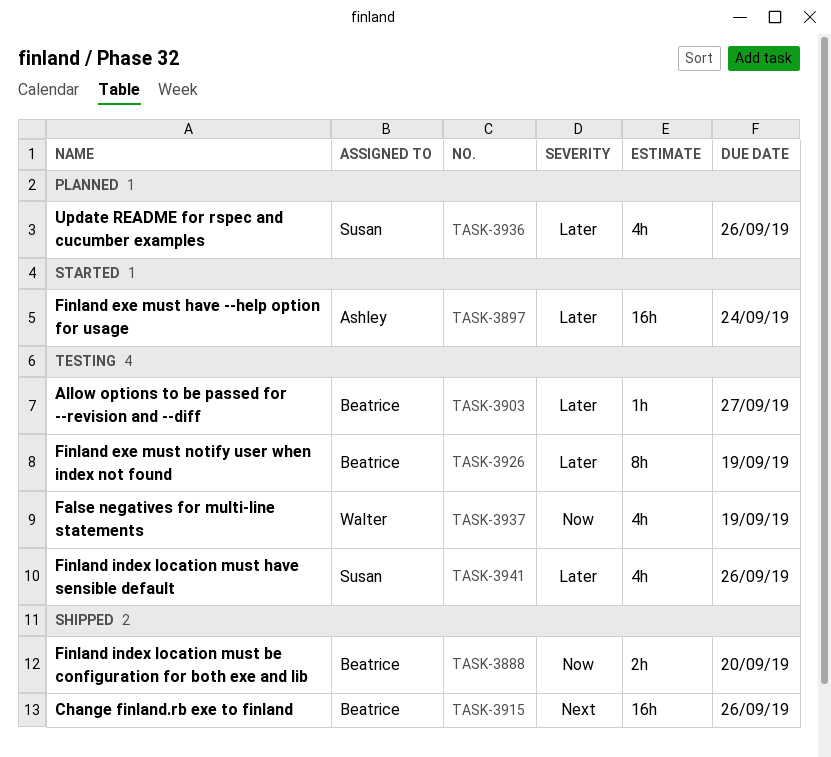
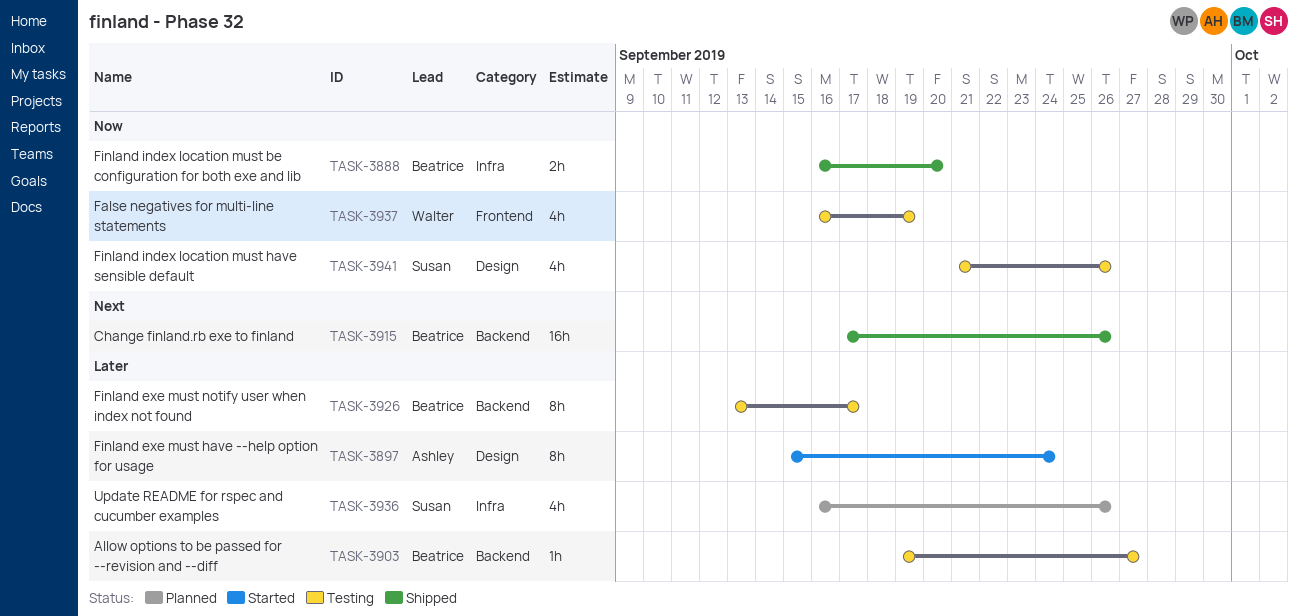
TASK-3897, estimate: 16h -> 8h
TASK-3926, due: Sep 19 -> Sep 17
TASK-3941, priority: Later -> Now

